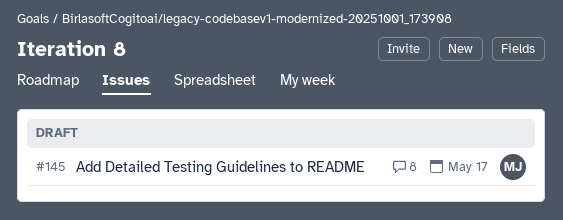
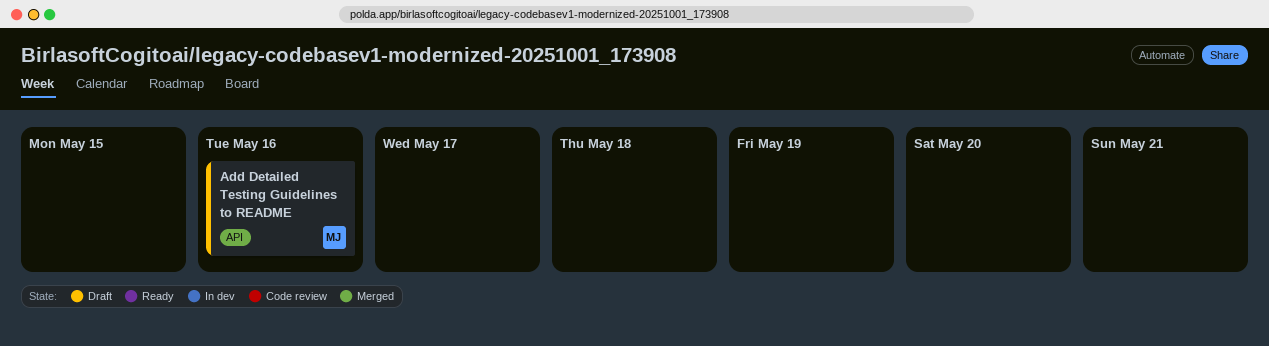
Add Detailed Testing Guidelines to README, due: May 17 -> May 16

